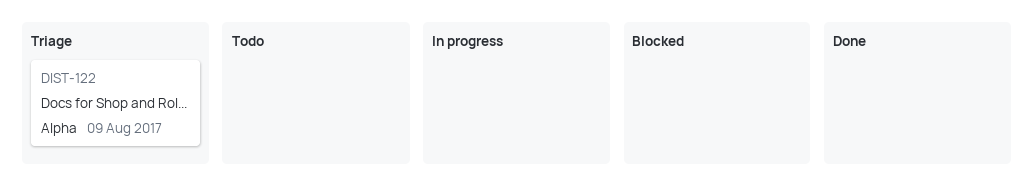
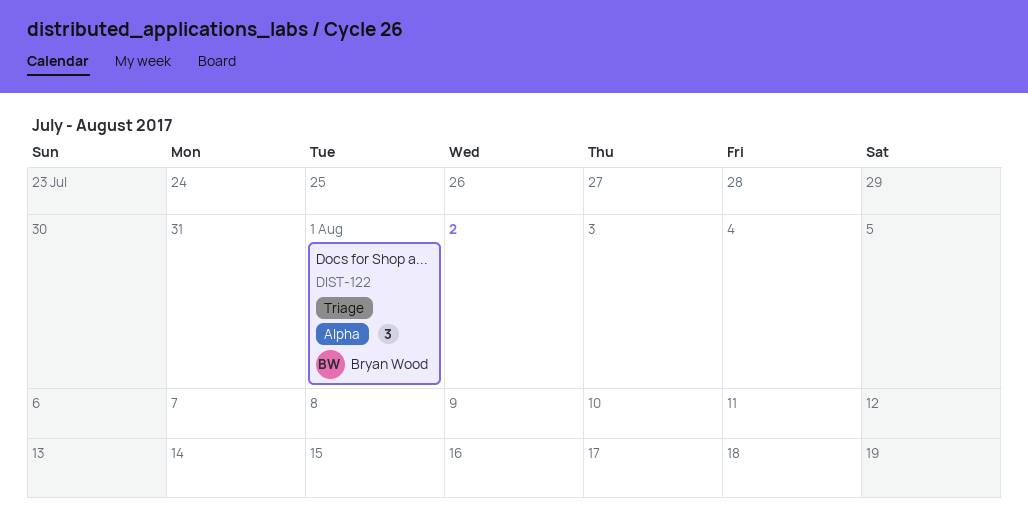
DIST-122, due: Aug 9 -> Aug 1

